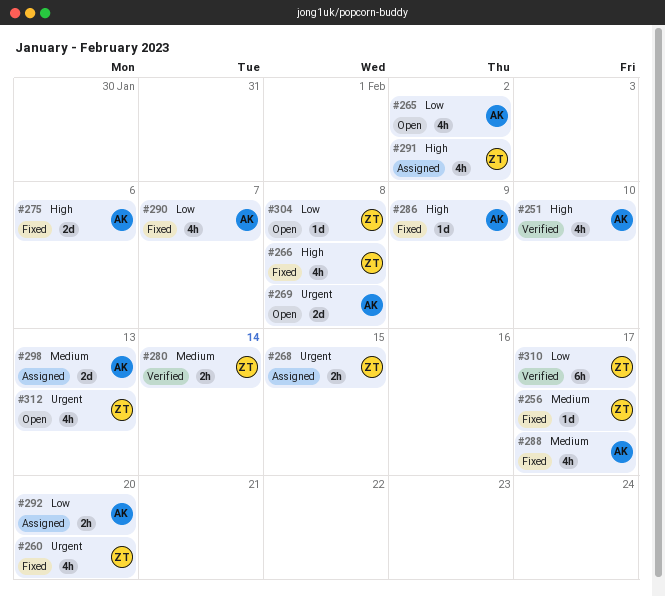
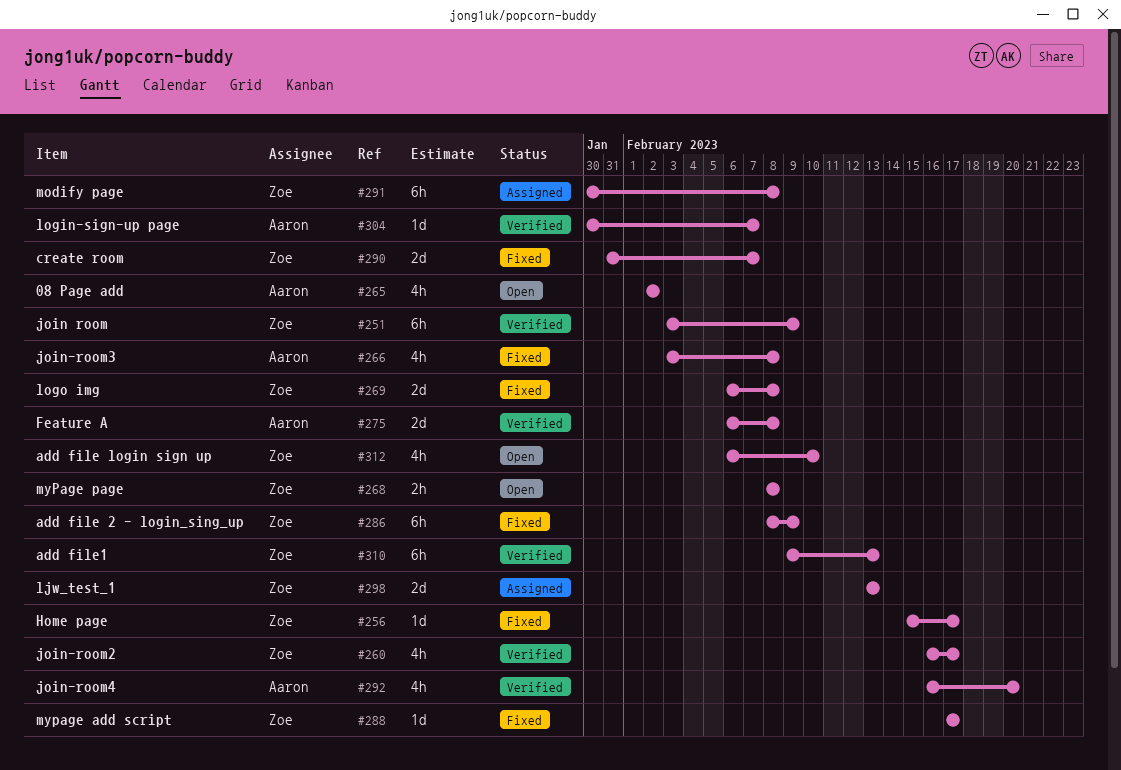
#251, owner: Aaron -> Zoe
#251, estimate: 4h -> 6h
#251, due: Feb 10 -> Feb 9
#260, status: Fixed -> Verified
#260, due: Feb 20 -> Feb 17
#266, owner: Zoe -> Aaron
#268, status: Assigned -> Open
#268, due: Feb 15 -> Feb 8
#269, status: Open -> Fixed
#269, owner: Aaron -> Zoe
#275, status: Fixed -> Verified
#275, due: Feb 6 -> Feb 8
#280: present -> none
#286, owner: Aaron -> Zoe
#286, estimate: 1d -> 6h
#288, owner: Aaron -> Zoe
#288, estimate: 4h -> 1d
#290, owner: Aaron -> Zoe
#290, estimate: 4h -> 2d
#291, estimate: 4h -> 6h
#291, due: Feb 2 -> Feb 8
#292, status: Assigned -> Verified
#292, estimate: 2h -> 4h
#298, owner: Aaron -> Zoe
#304, status: Open -> Verified
#304, owner: Zoe -> Aaron
#304, due: Feb 8 -> Feb 7
#310, due: Feb 17 -> Feb 13
#312, due: Feb 13 -> Feb 10

